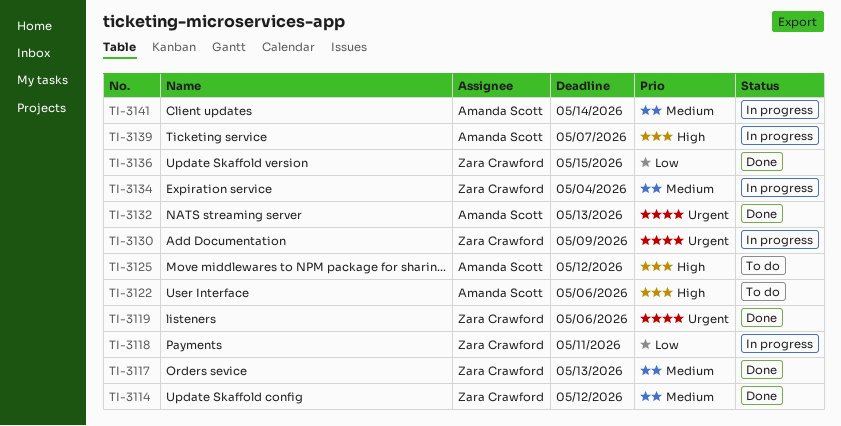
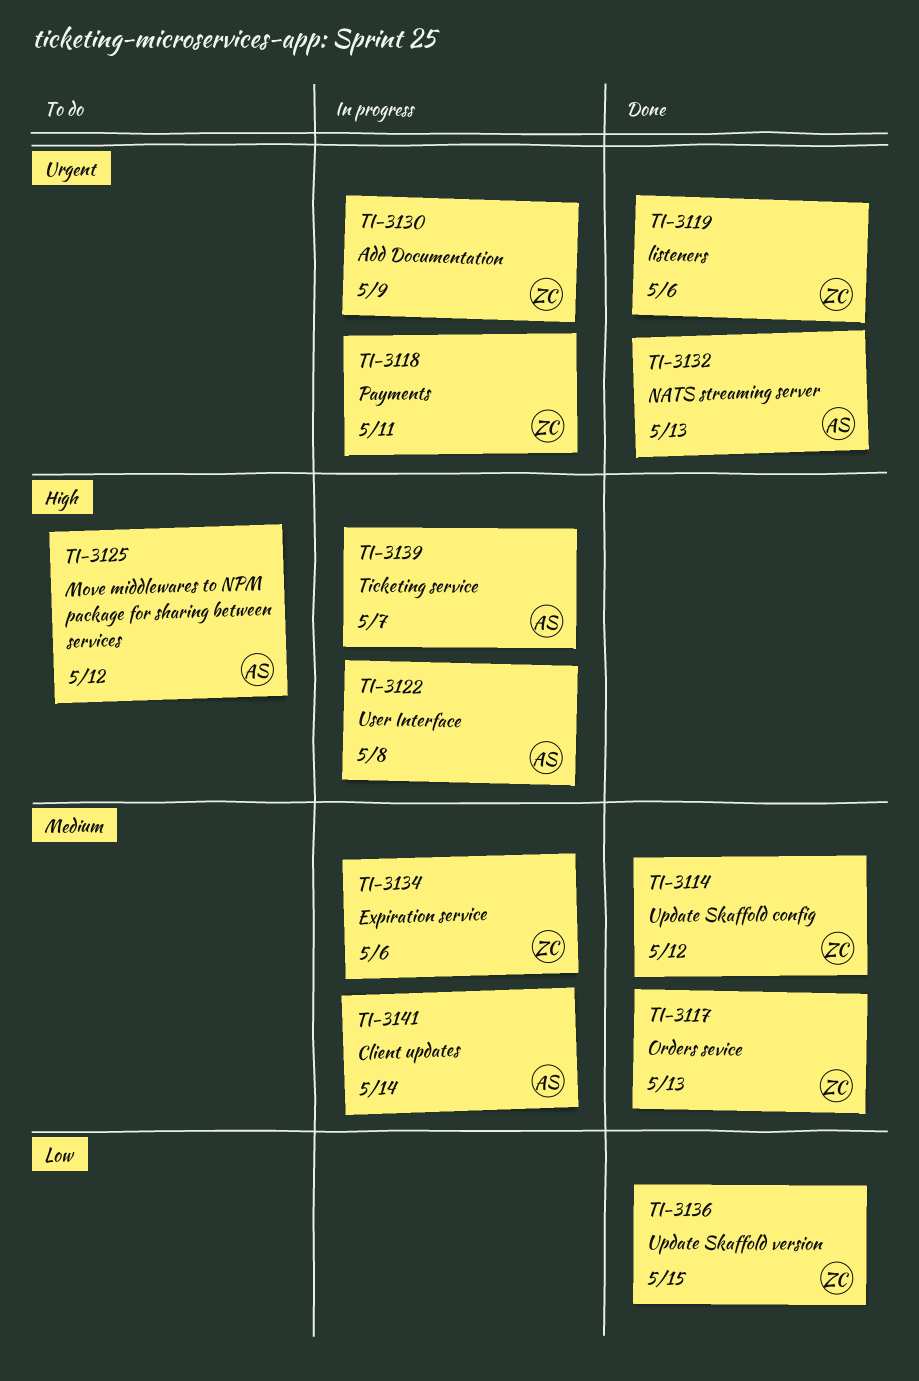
TI-3118, priority: Low -> Urgent
TI-3122, status: To do -> In progress
TI-3122, due: May 6 -> May 8
TI-3134, due: May 4 -> May 6

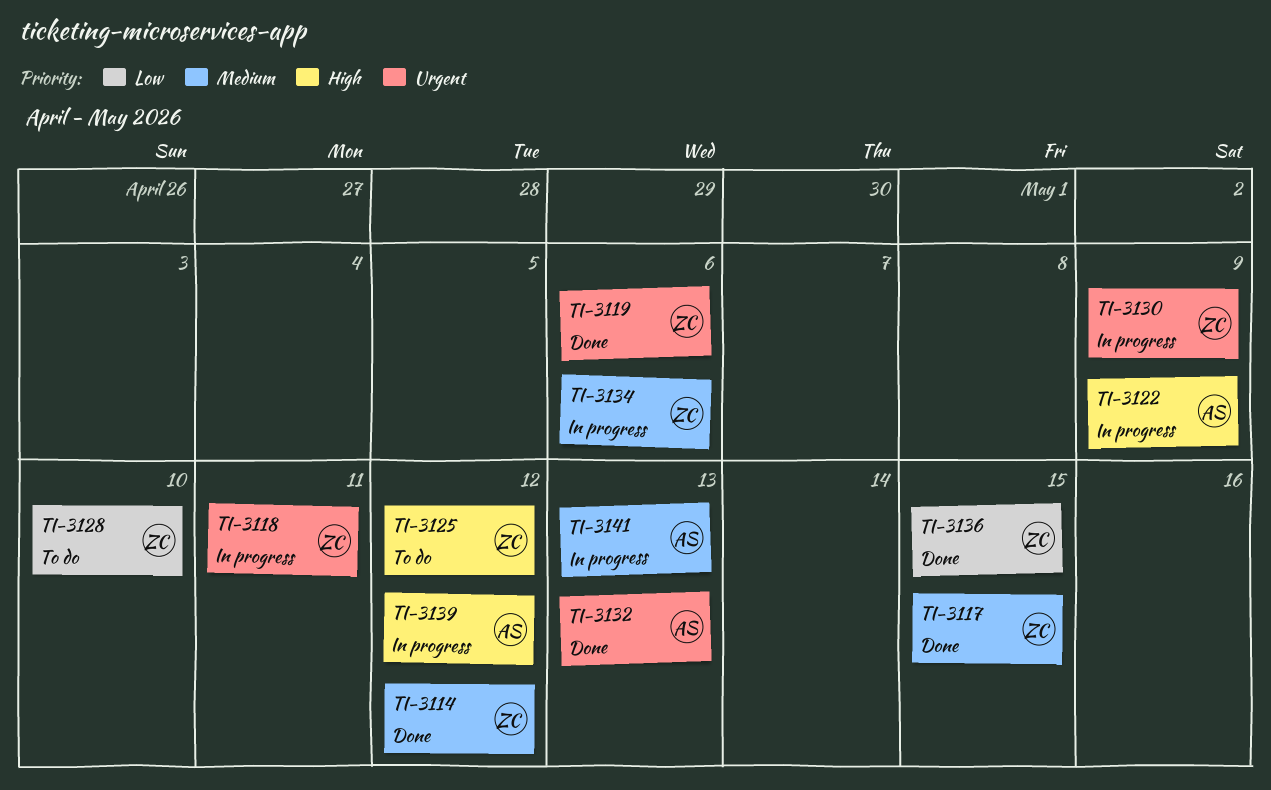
TI-3117, due: May 13 -> May 15
TI-3122, due: May 8 -> May 9
TI-3125, owner: AS -> ZC
TI-3128: none -> present
TI-3139, due: May 7 -> May 12
TI-3141, due: May 14 -> May 13

